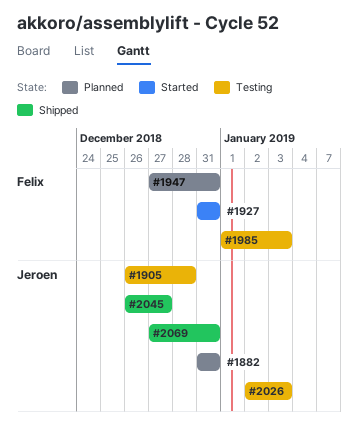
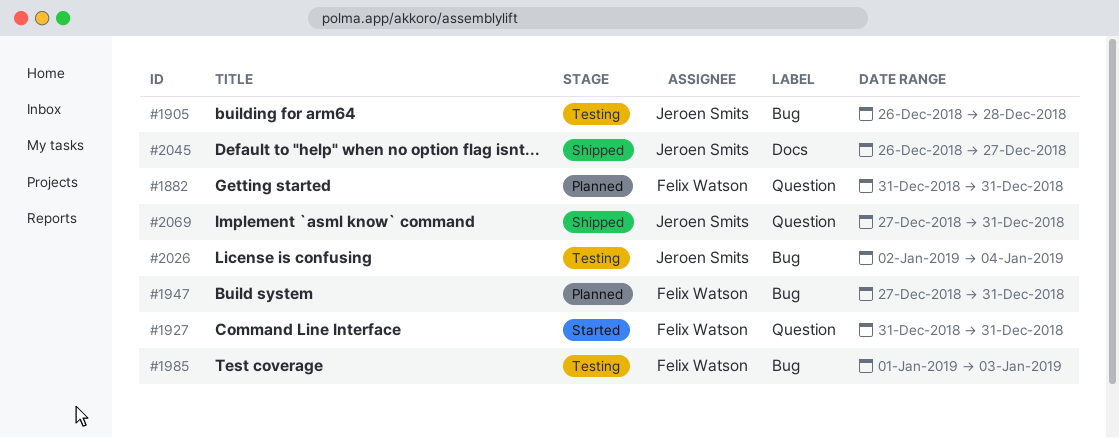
#1882, owner: Jeroen Smits -> Felix Watson
#2026, due: Jan 3 -> Jan 4

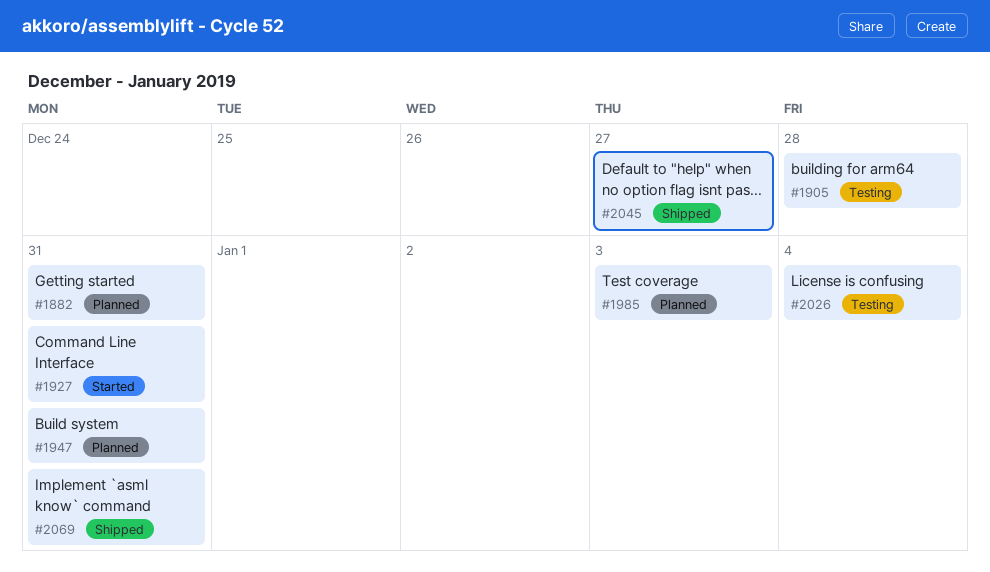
#1985, status: Testing -> Planned

